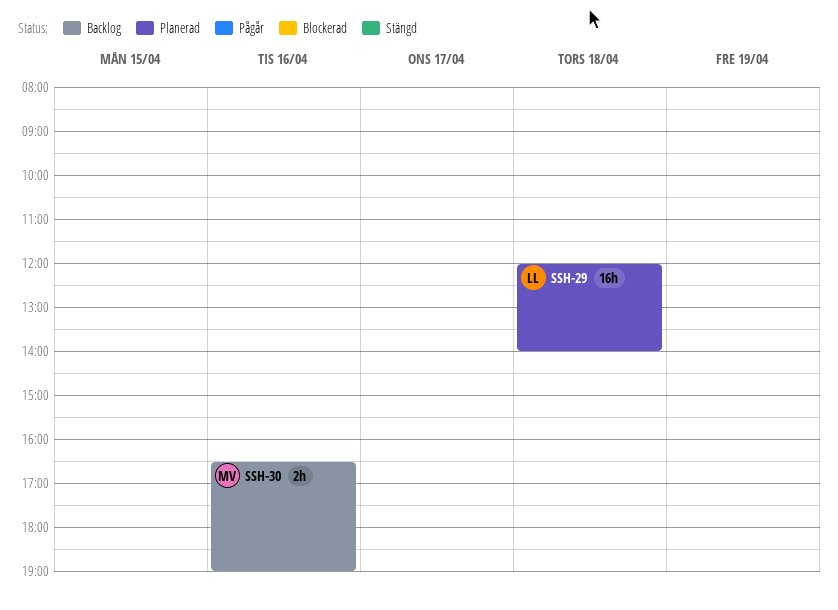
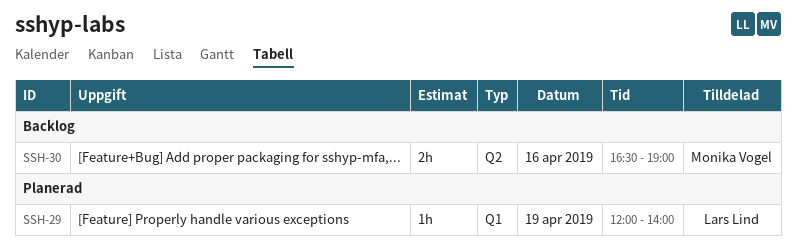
SSH-29, estimate: 16h -> 1h
SSH-29, day: Apr 18 -> Apr 19

